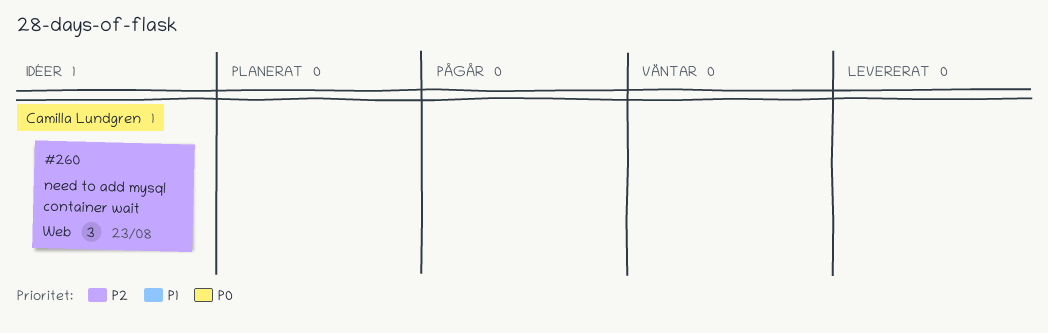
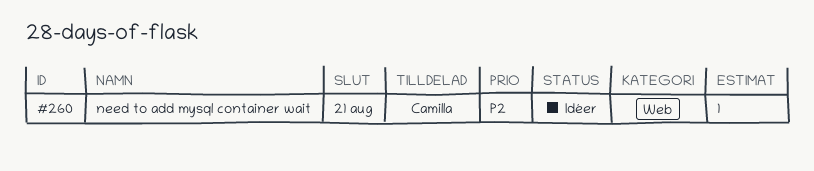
#260, estimate: 3 -> 1
#260, due: Aug 23 -> Aug 21

